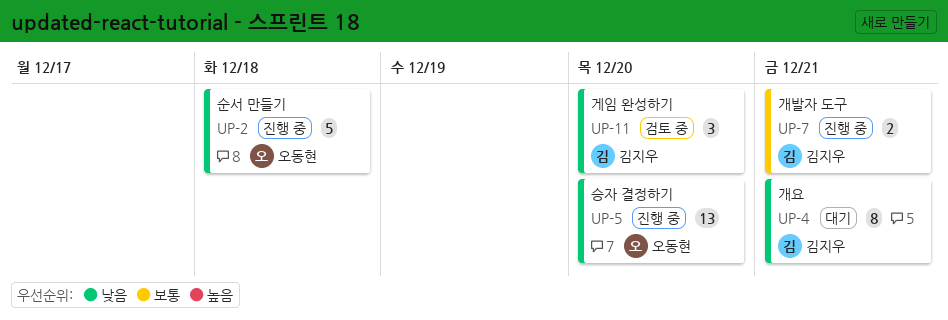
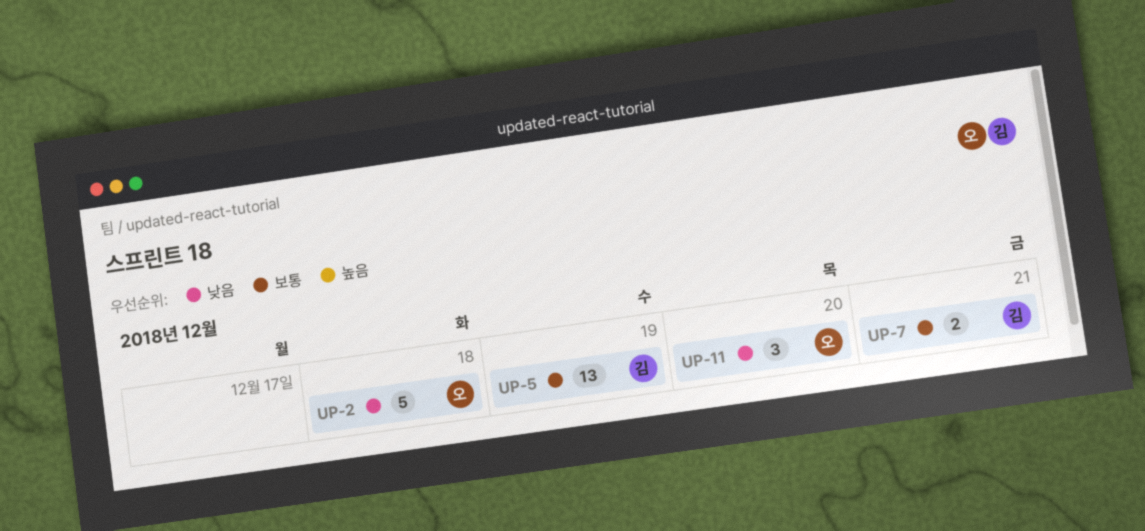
UP-4: present -> none
UP-5, owner: 오동현 -> 김지우
UP-5, priority: 낮음 -> 보통
UP-5, due: Dec 20 -> Dec 19
UP-11, owner: 김지우 -> 오동현

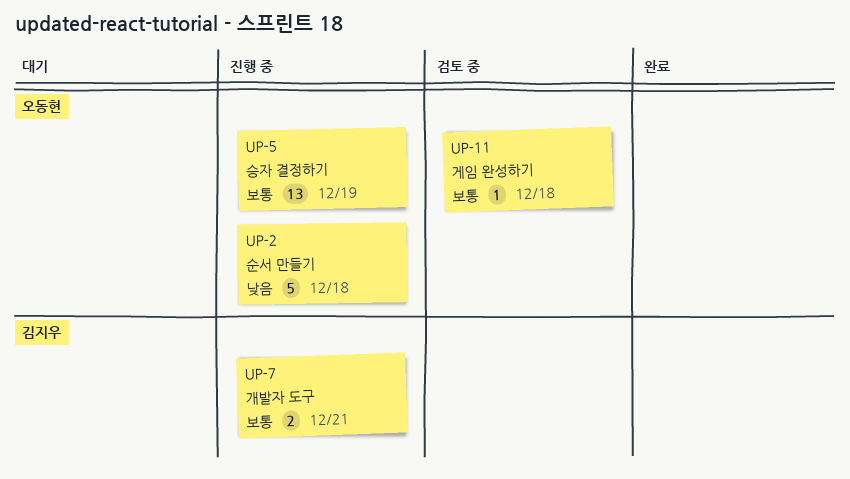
UP-5, owner: 김지우 -> 오동현
UP-11, priority: 낮음 -> 보통
UP-11, estimate: 3 -> 1
UP-11, due: Dec 20 -> Dec 18

